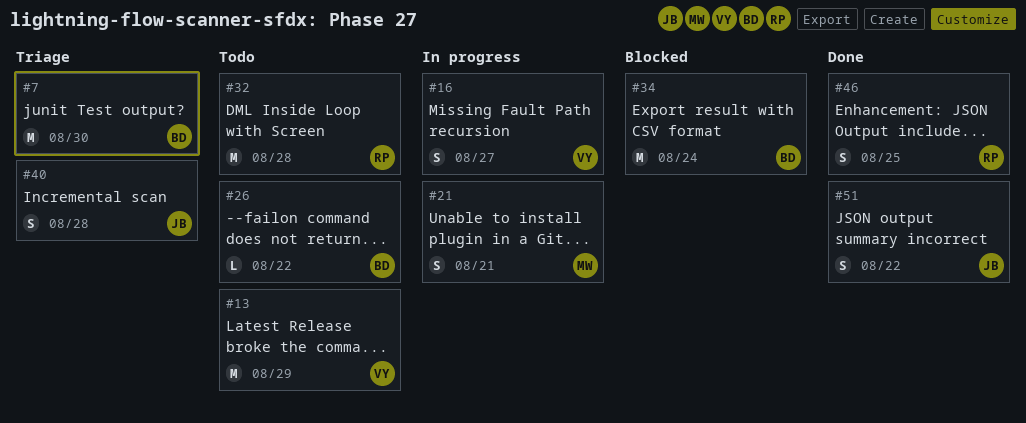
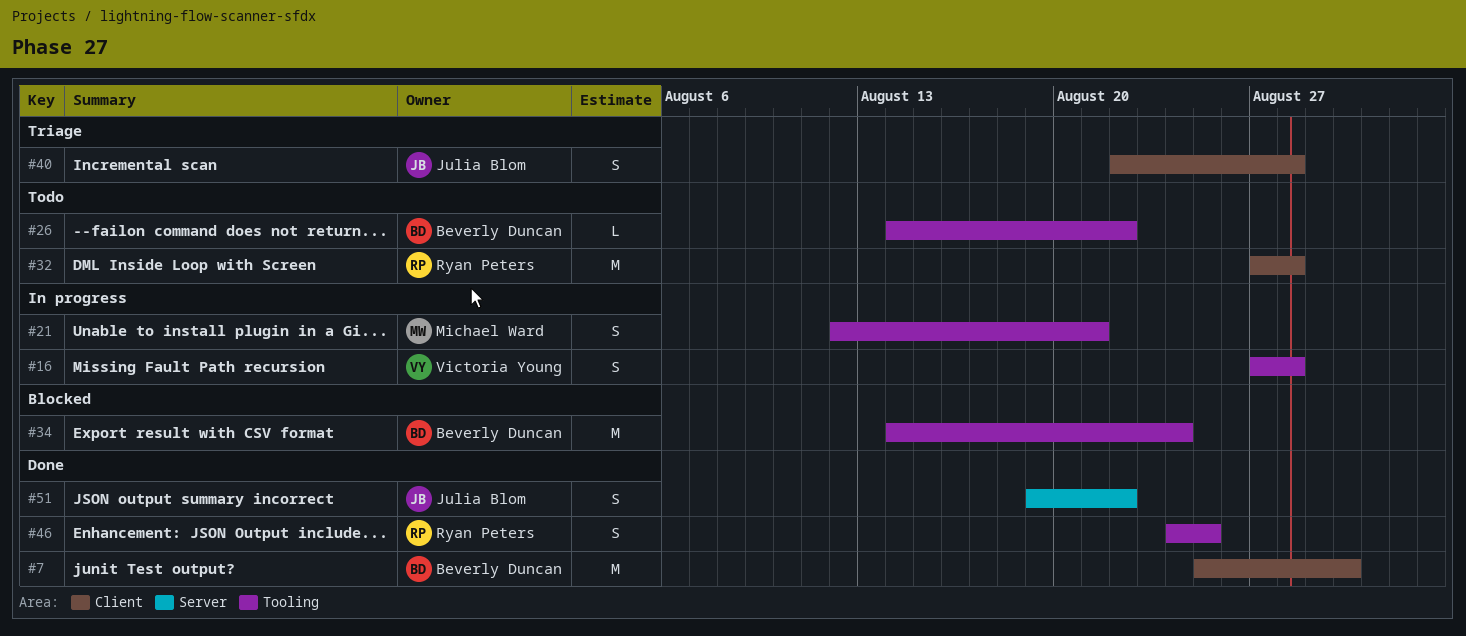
#7, status: Triage -> Done
#13: present -> none
#16, due: Aug 27 -> Aug 28

